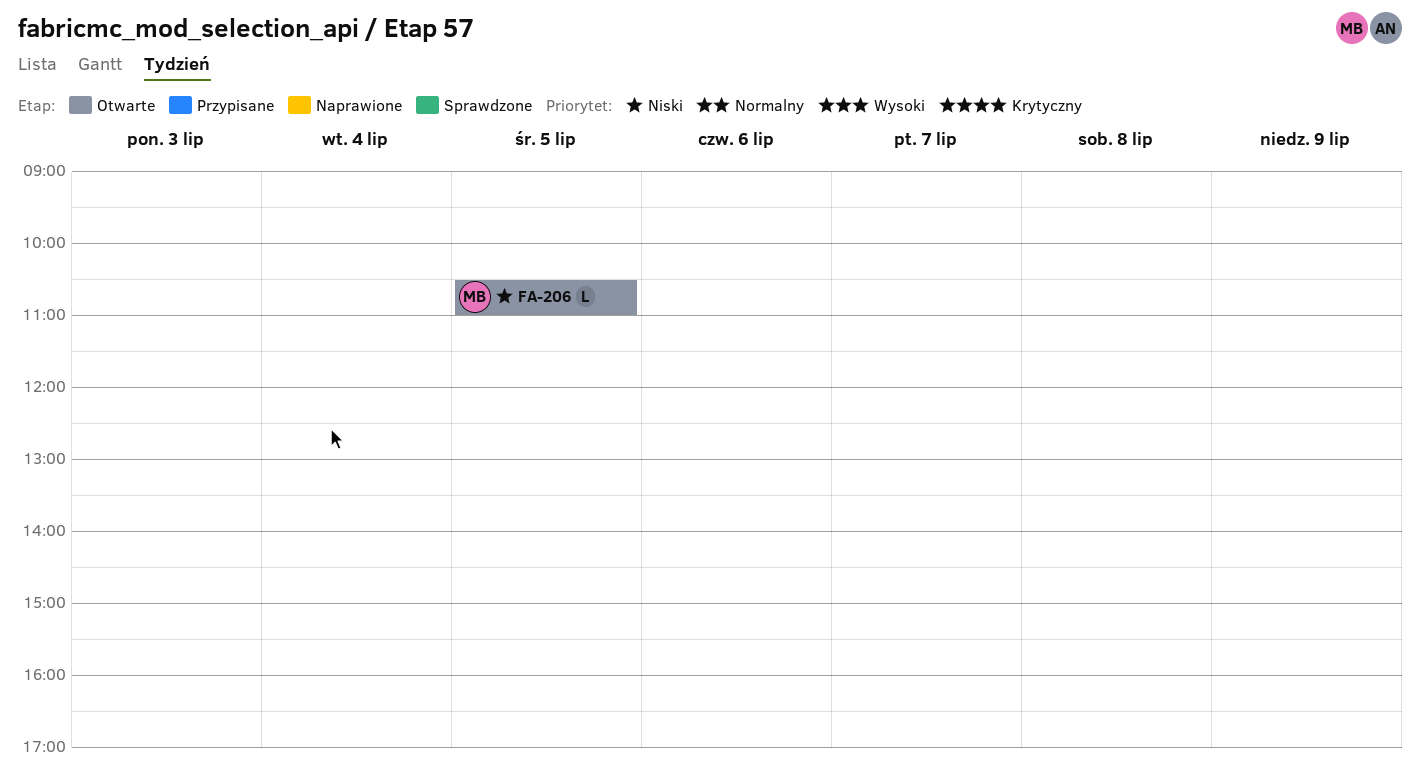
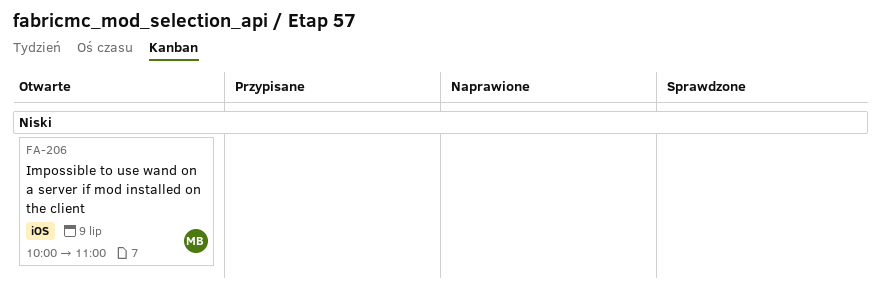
FA-206, day: Jul 5 -> Jul 9
FA-206, begins: 10:30 -> 10:00

